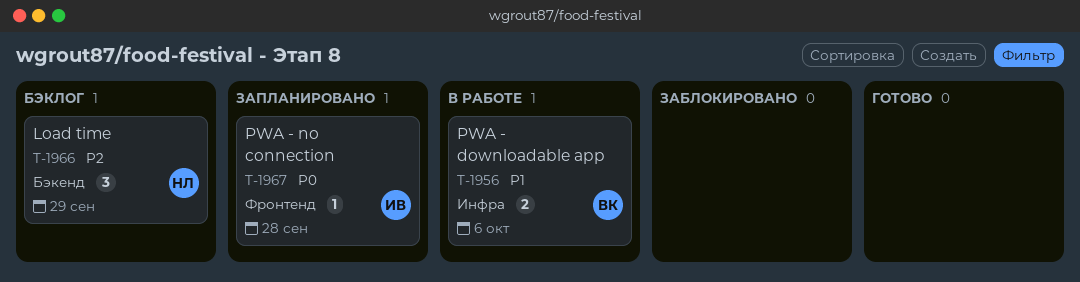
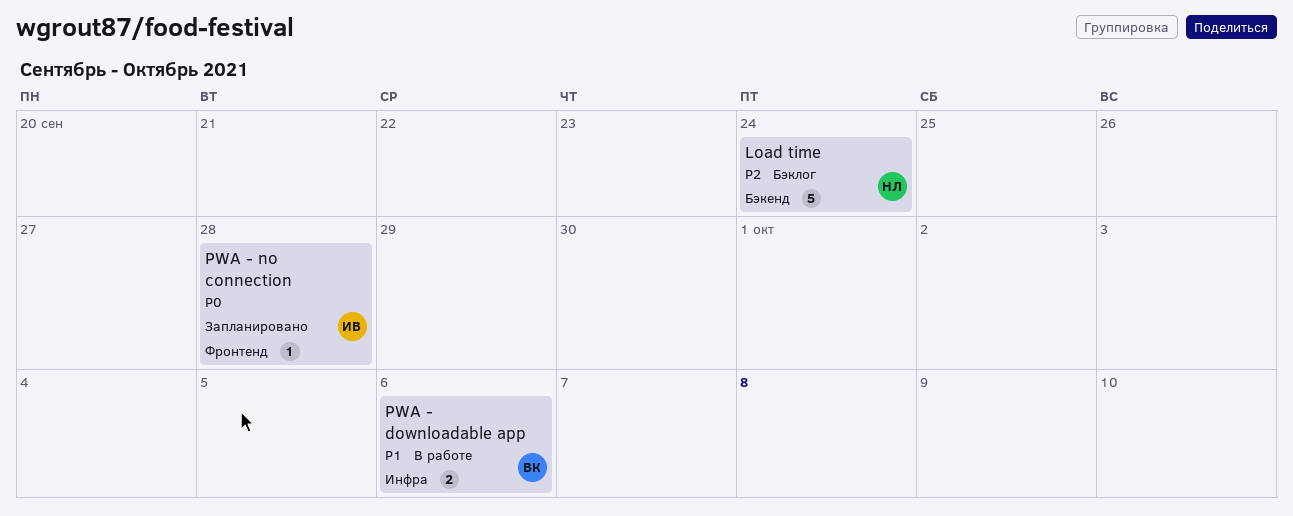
Load time, estimate: 3 -> 5
Load time, due: Sep 29 -> Sep 24

